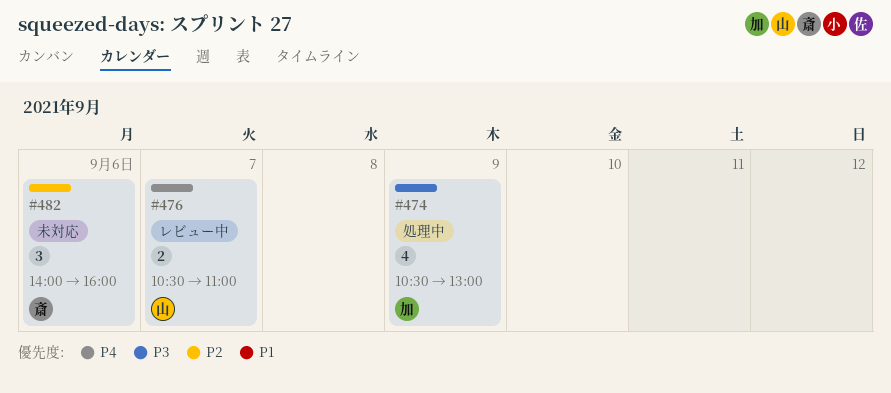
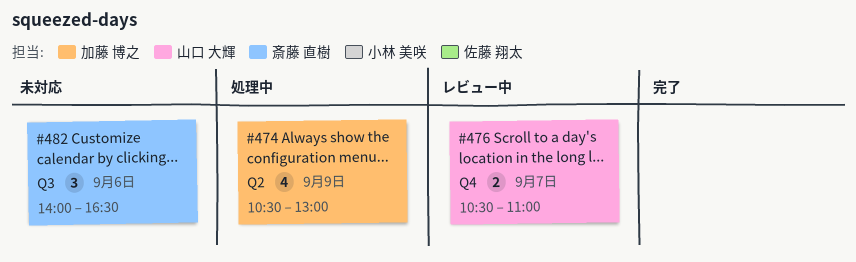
#482, ends: 16:00 -> 16:30

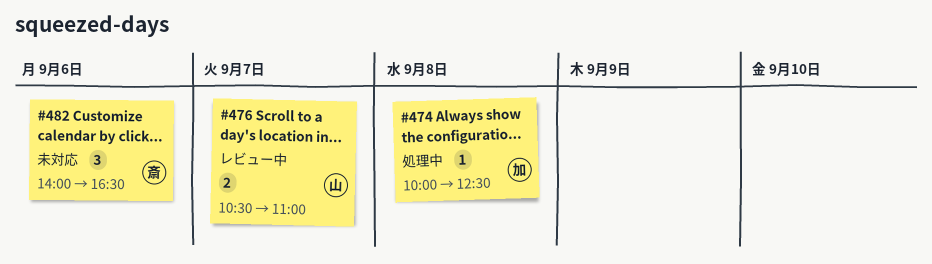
#474, estimate: 4 -> 1
#474, day: Sep 9 -> Sep 8
#474, begins: 10:30 -> 10:00
#474, ends: 13:00 -> 12:30

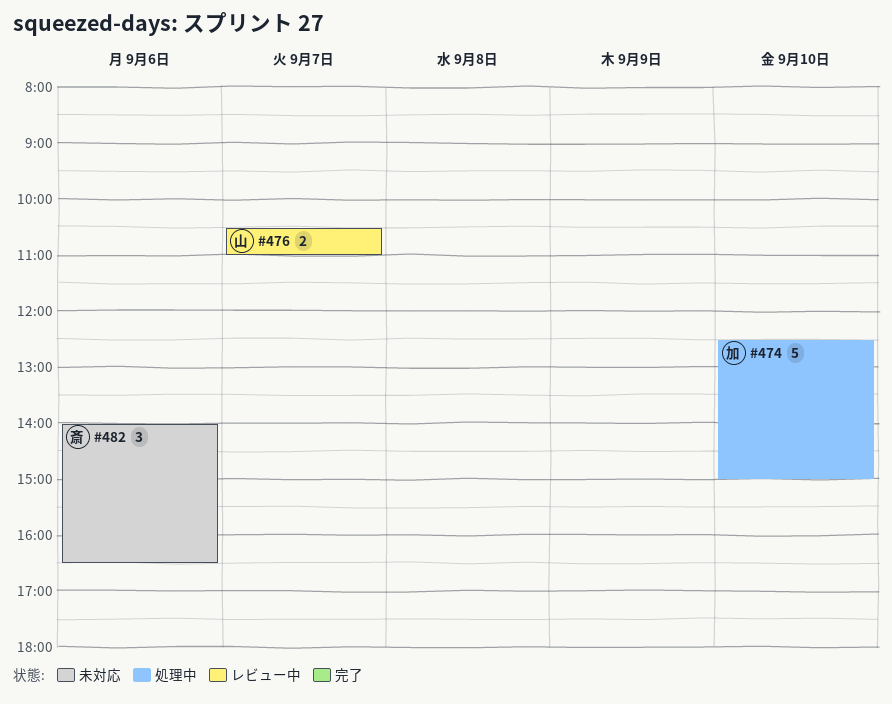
#474, estimate: 1 -> 5
#474, day: Sep 8 -> Sep 10
#474, begins: 10:00 -> 12:30
#474, ends: 12:30 -> 15:00

